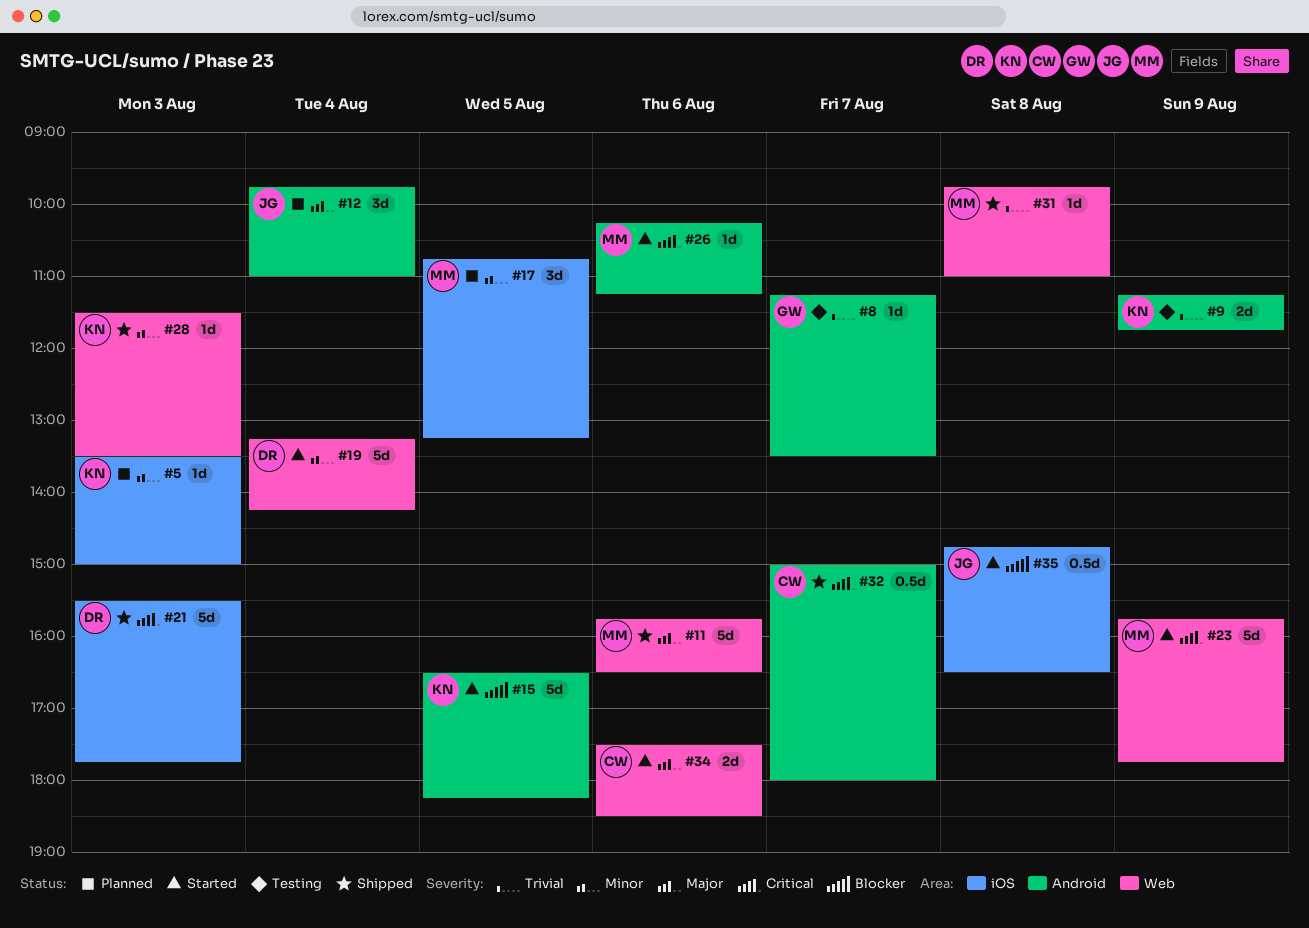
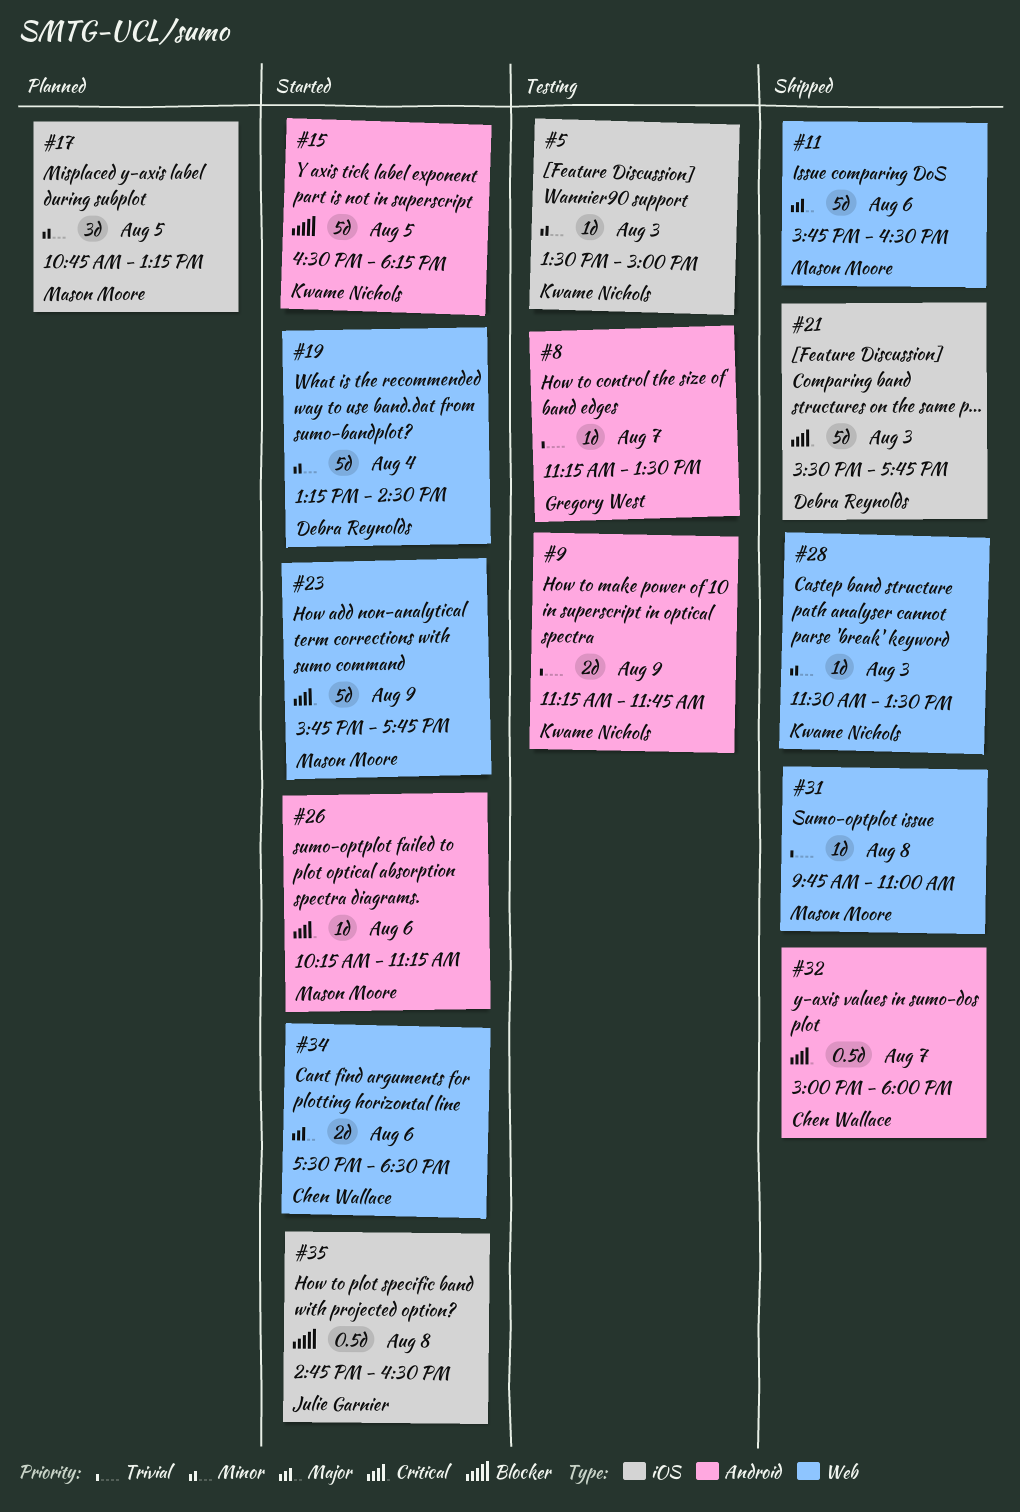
#5, status: Planned -> Testing
#12: present -> none
#19, ends: 14:15 -> 14:30

